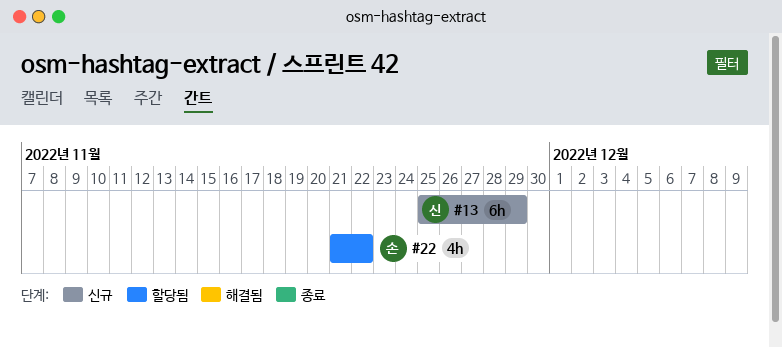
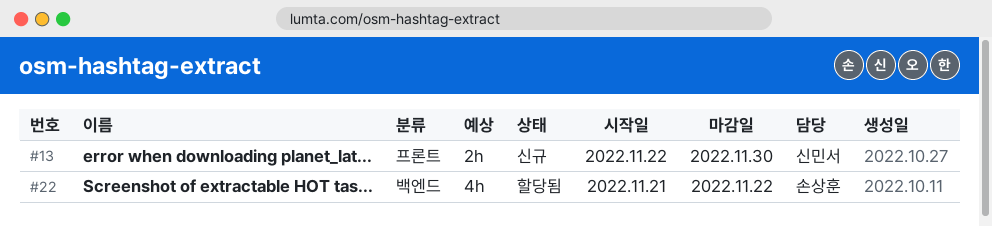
#13, estimate: 6h -> 2h
#13, start: Nov 25 -> Nov 22
#13, due: Nov 29 -> Nov 30

